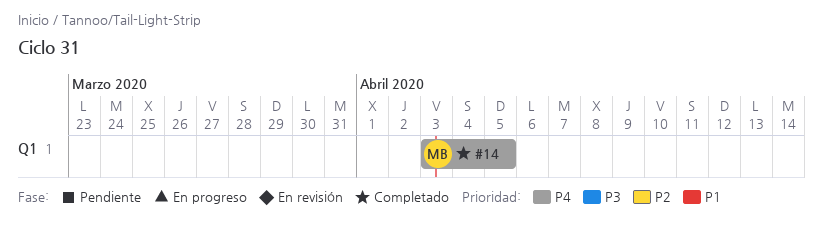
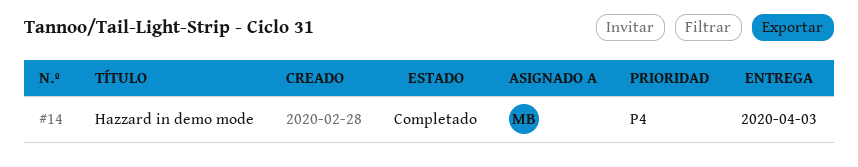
#14, due: Apr 5 -> Apr 3

